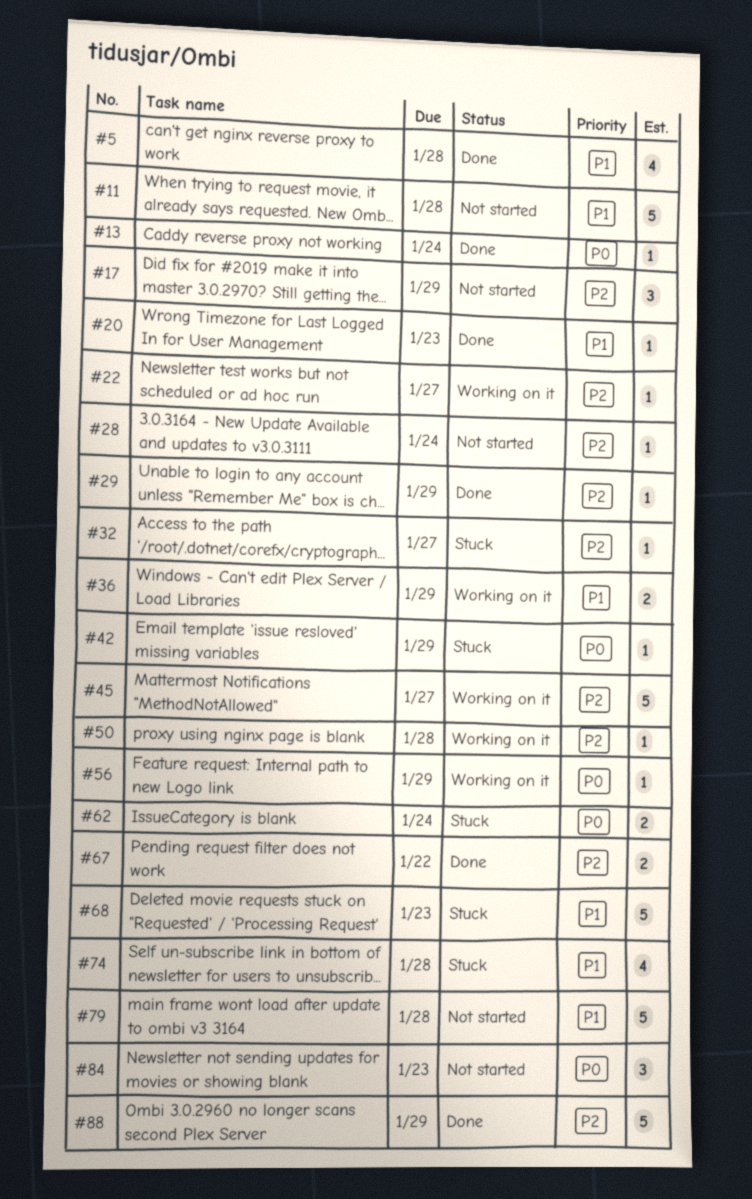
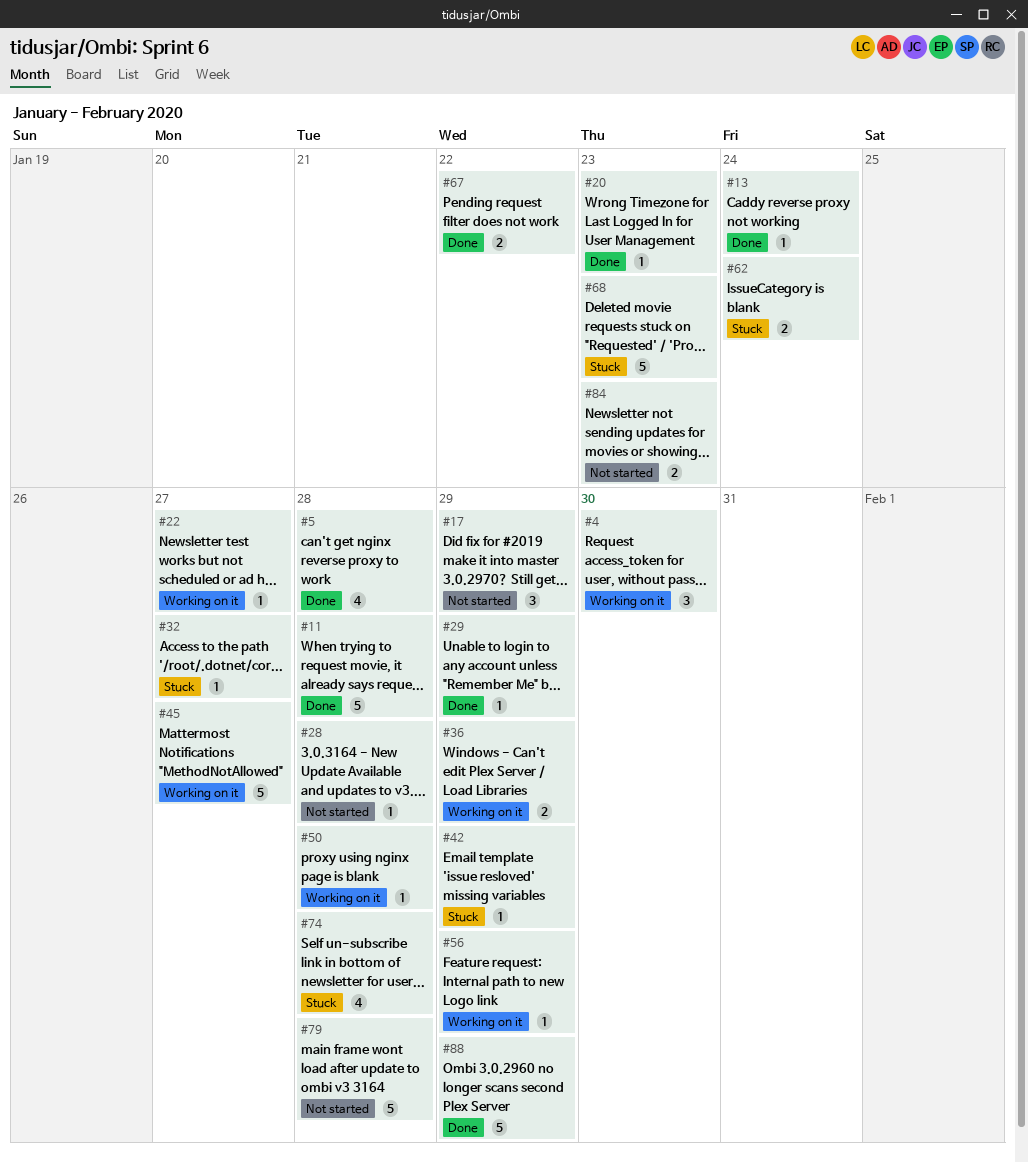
#4: none -> present
#11, status: Not started -> Done
#28, due: Jan 24 -> Jan 28
#84, estimate: 3 -> 2

